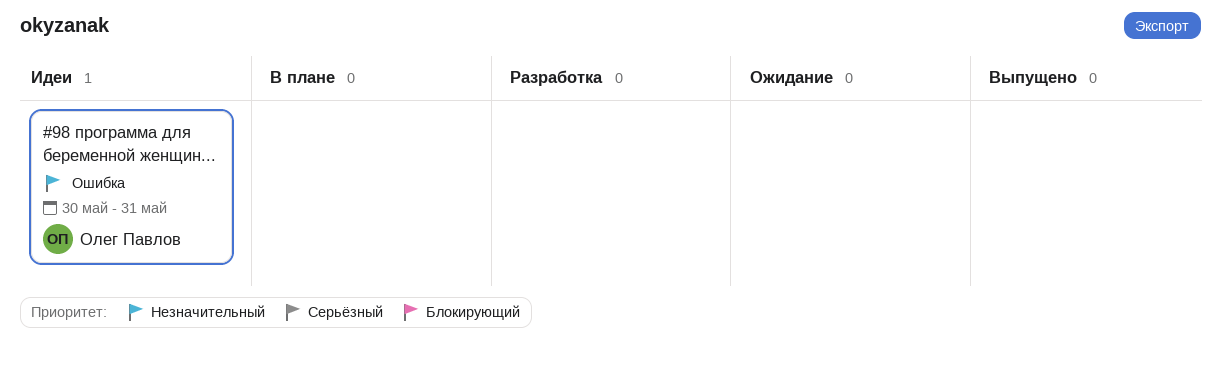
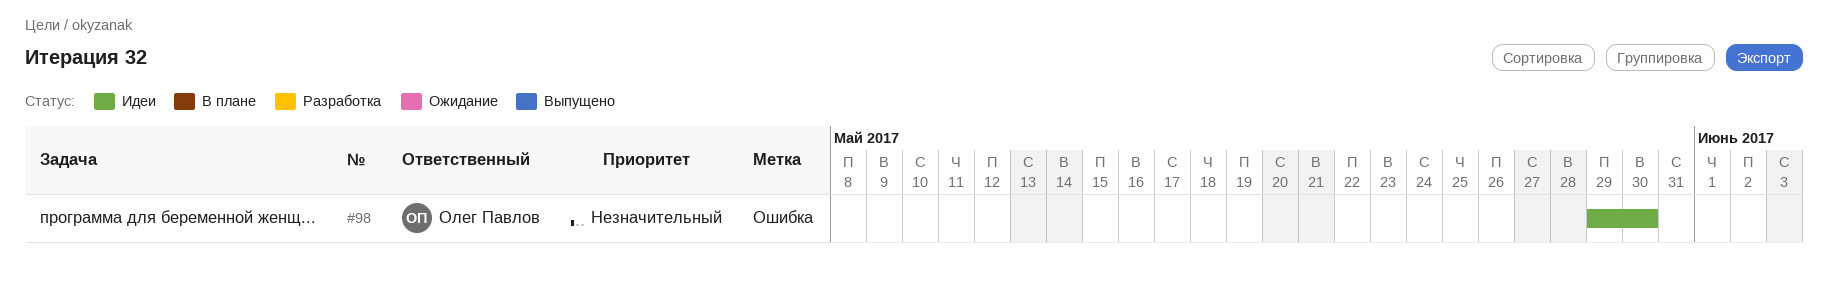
#98, start: May 30 -> May 29
#98, due: May 31 -> May 30

